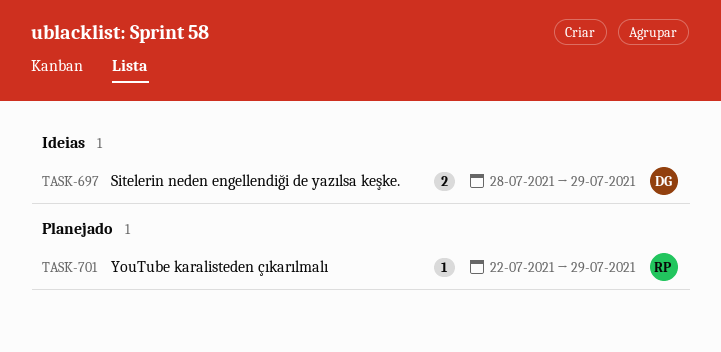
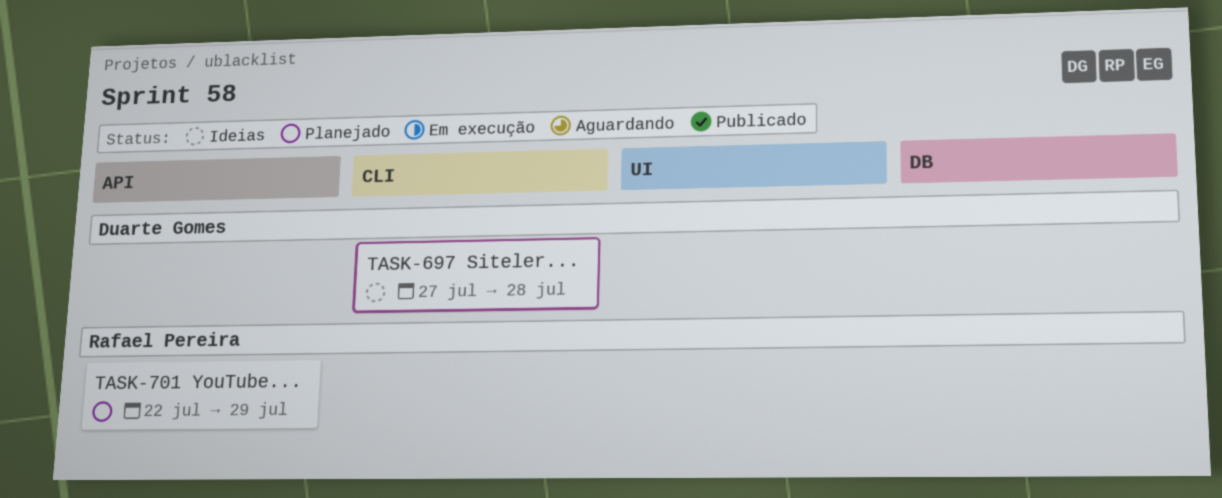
TASK-697, start: Jul 28 -> Jul 27
TASK-697, due: Jul 29 -> Jul 28

